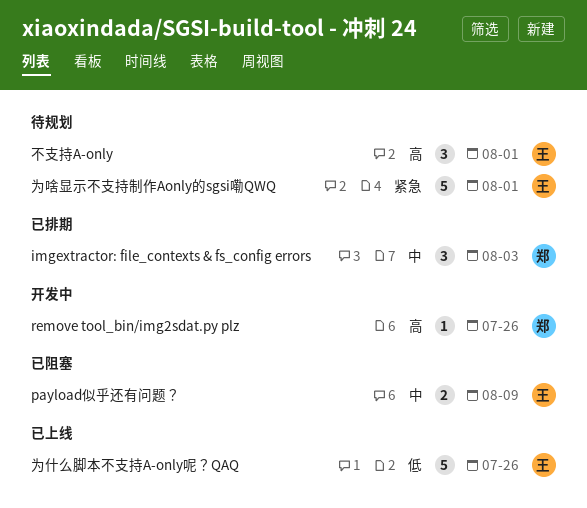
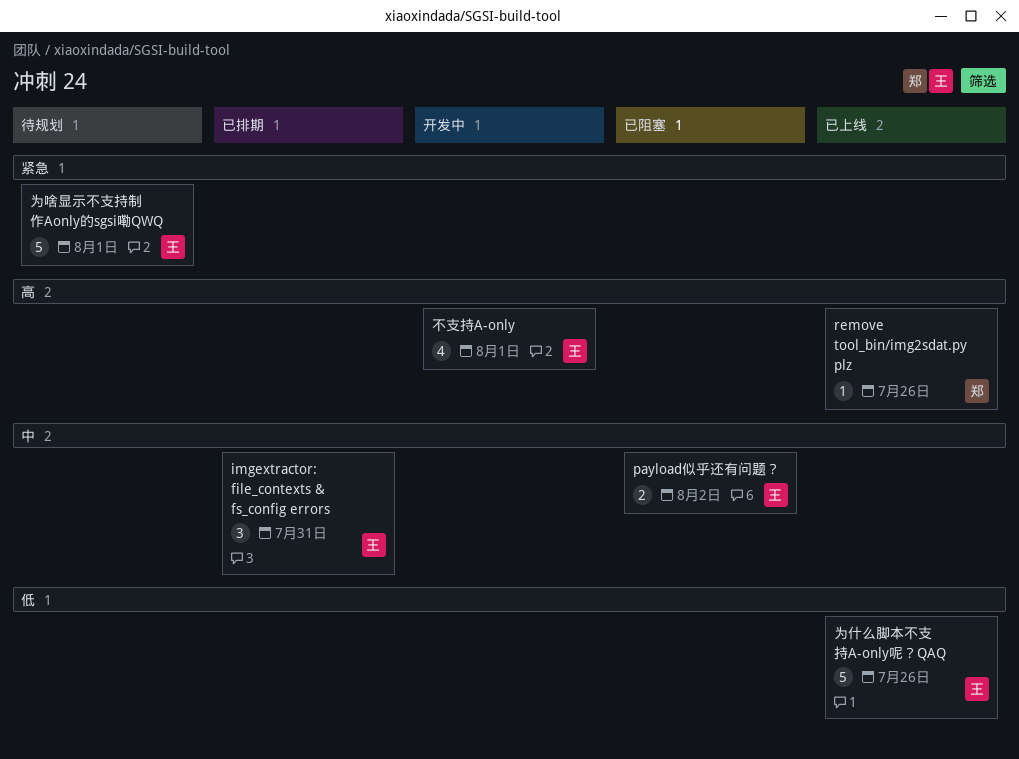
imgextractor: file_contexts & fs_config errors, owner: 郑 -> 王
imgextractor: file_contexts & fs_config errors, due: Aug 3 -> Jul 31
payload似乎还有问题？, due: Aug 9 -> Aug 2
remove tool_bin/img2sdat.py plz, status: 开发中 -> 已上线
不支持A-only, status: 待规划 -> 开发中
不支持A-only, estimate: 3 -> 4

